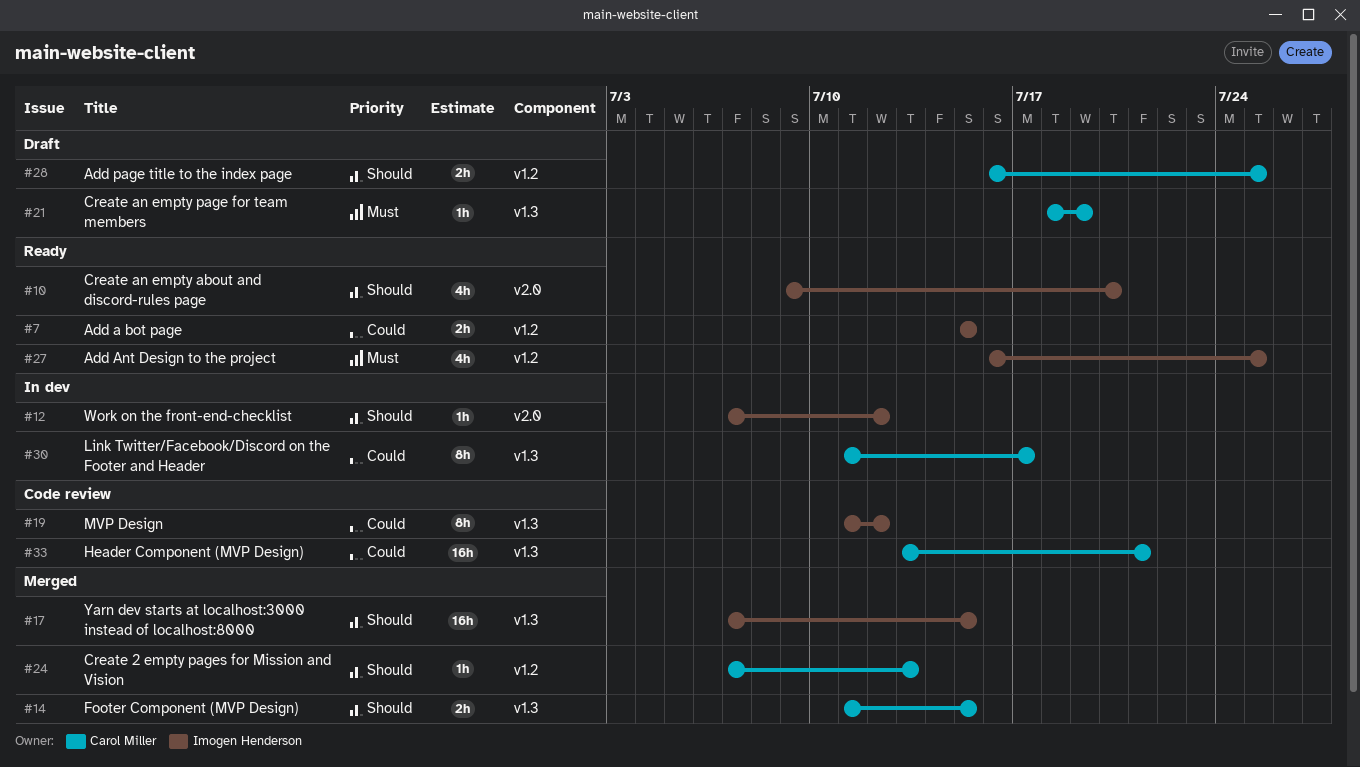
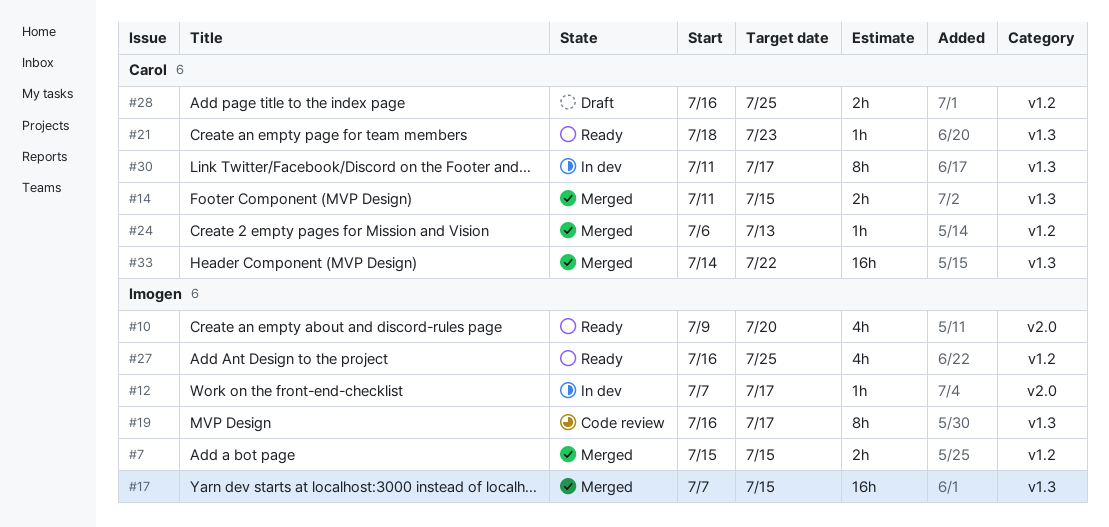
#7, status: Ready -> Merged
#12, due: Jul 12 -> Jul 17
#19, start: Jul 11 -> Jul 16
#19, due: Jul 12 -> Jul 17
#21, status: Draft -> Ready
#21, due: Jul 19 -> Jul 23
#24, start: Jul 7 -> Jul 6
#33, status: Code review -> Merged
#33, start: Jul 13 -> Jul 14
#33, due: Jul 21 -> Jul 22

